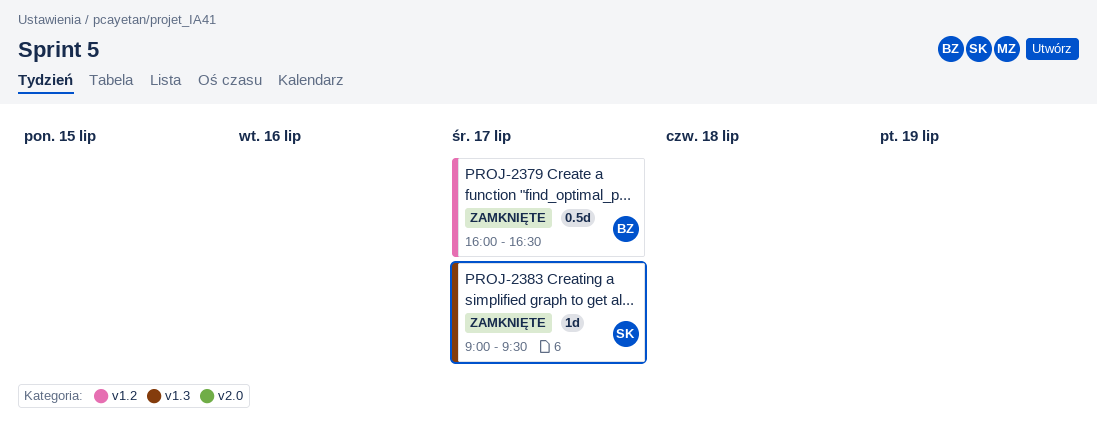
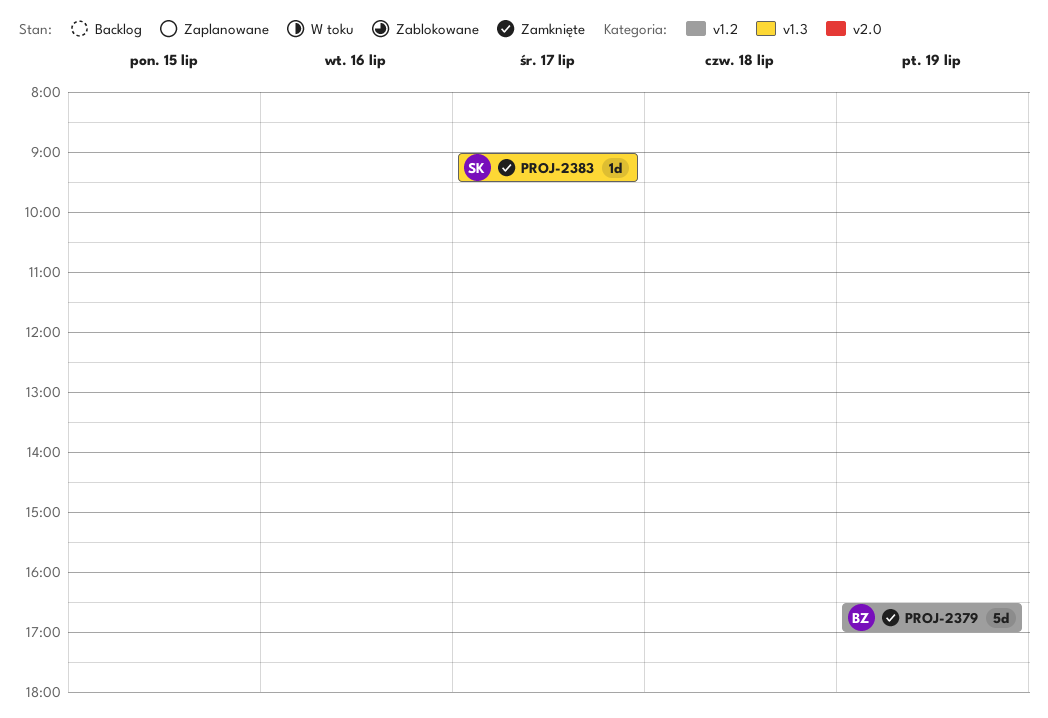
PROJ-2379, estimate: 0.5d -> 5d
PROJ-2379, day: Jul 17 -> Jul 19
PROJ-2379, begins: 16:00 -> 16:30
PROJ-2379, ends: 16:30 -> 17:00

